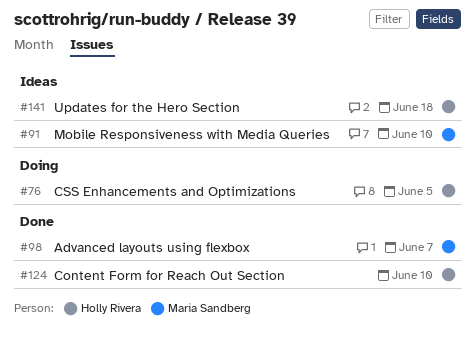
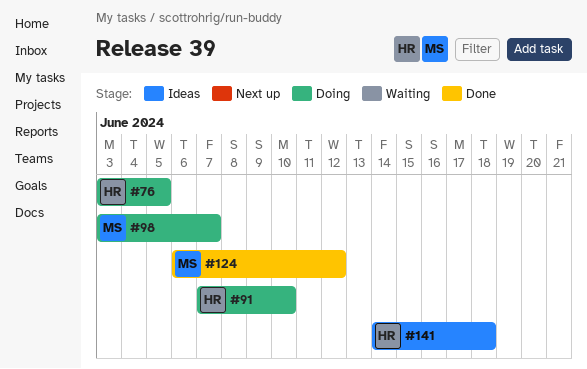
#91, status: Ideas -> Doing
#91, owner: Maria Sandberg -> Holly Rivera
#98, status: Done -> Doing
#124, owner: Holly Rivera -> Maria Sandberg
#124, due: Jun 10 -> Jun 12

